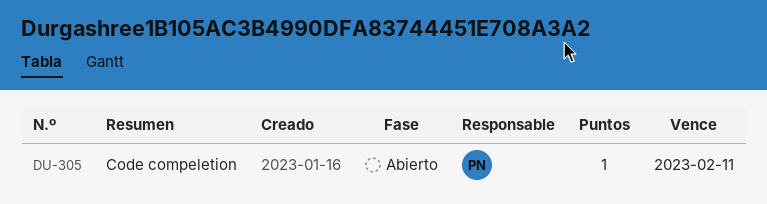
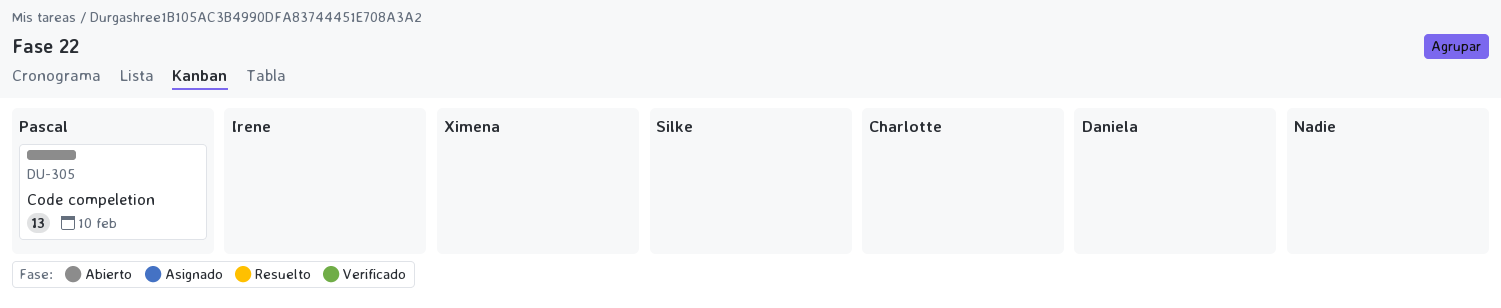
DU-305, estimate: 1 -> 13
DU-305, due: Feb 11 -> Feb 10

